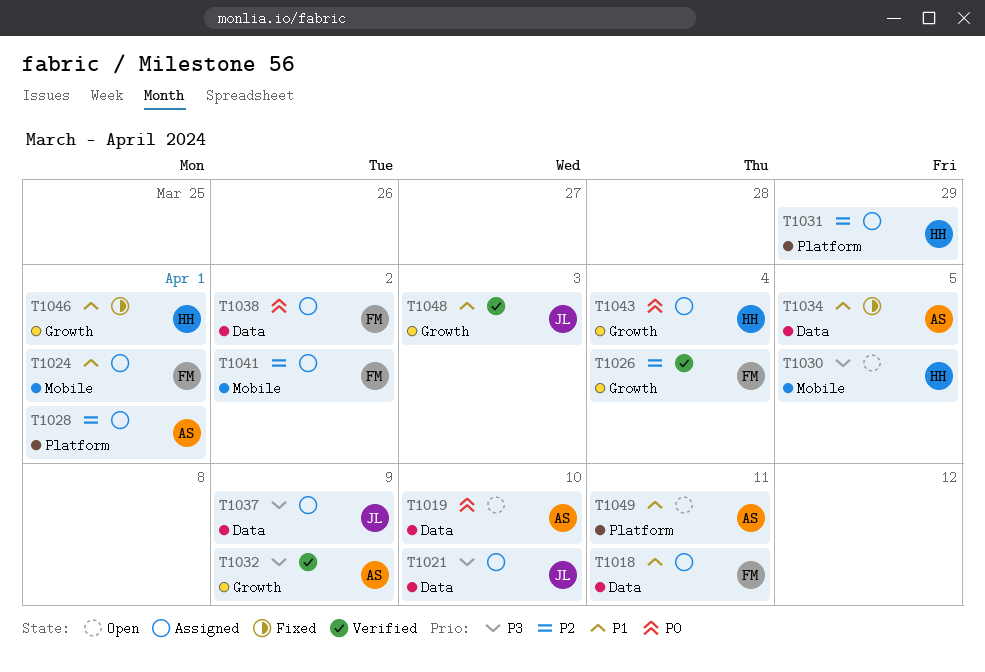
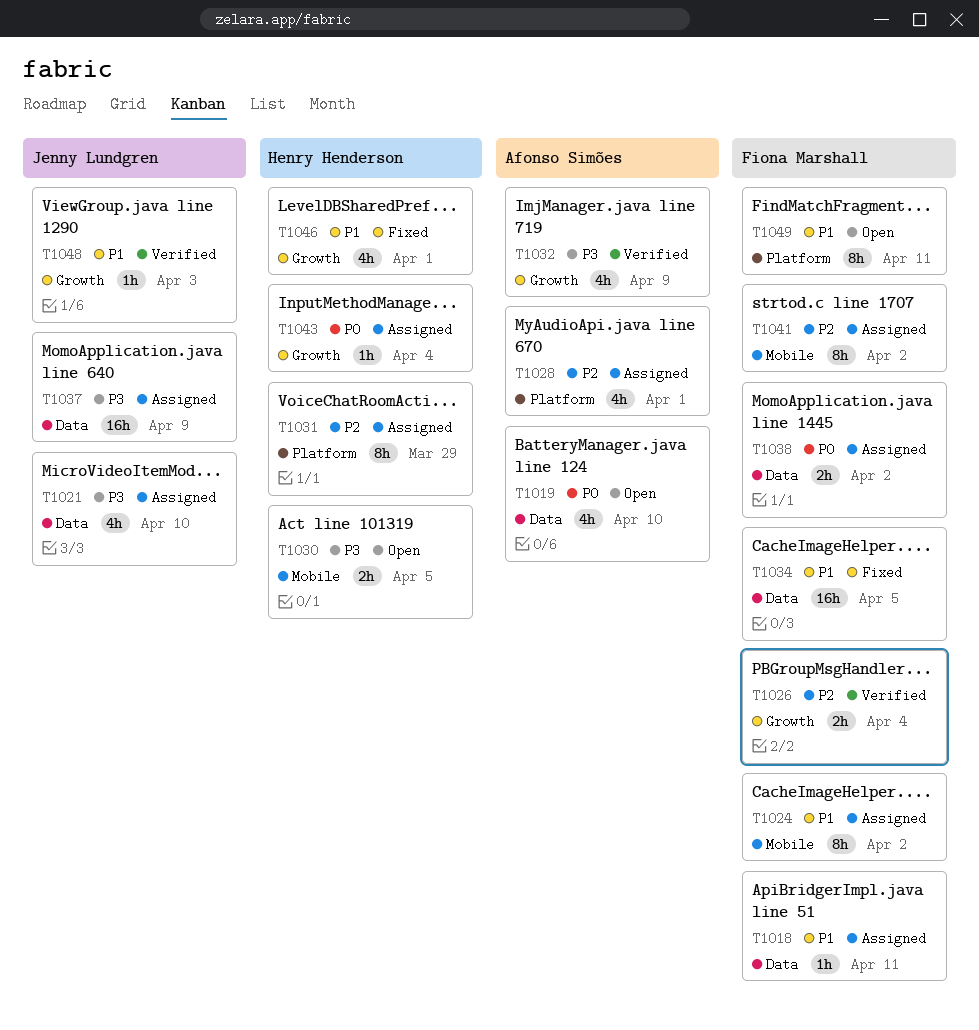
T1024, due: Apr 1 -> Apr 2
T1034, owner: Afonso Simões -> Fiona Marshall
T1049, owner: Afonso Simões -> Fiona Marshall

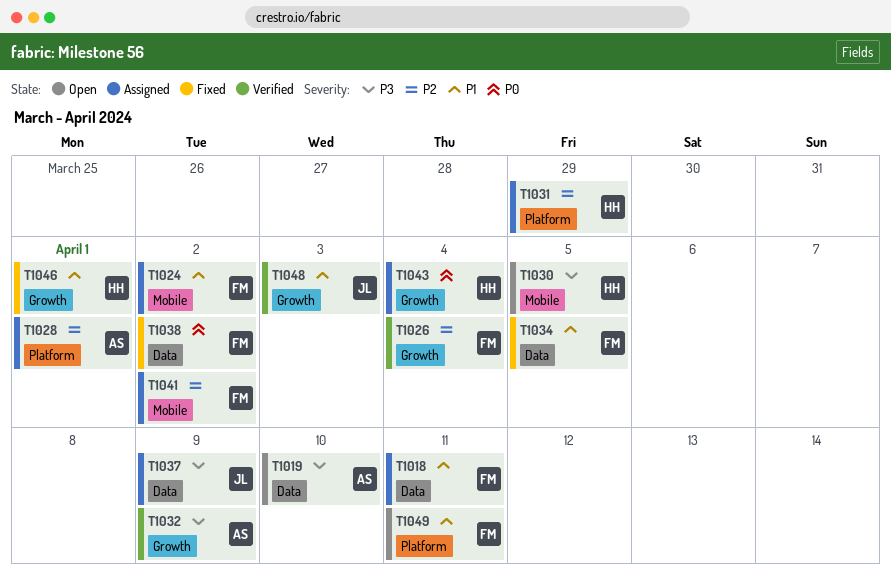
T1019, priority: P0 -> P3
T1021: present -> none
T1038, status: Assigned -> Fixed

